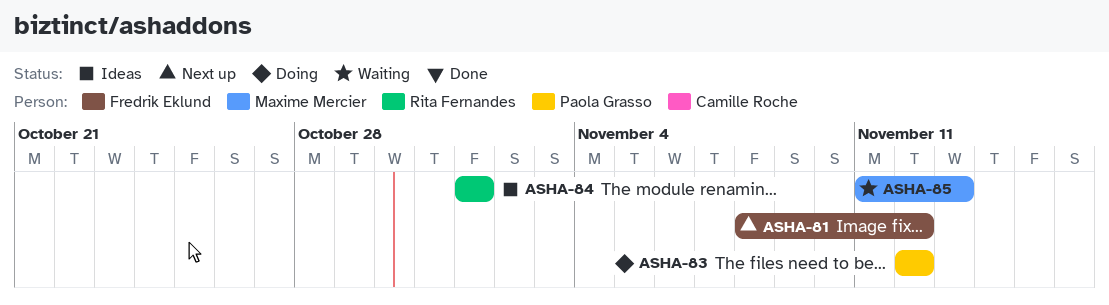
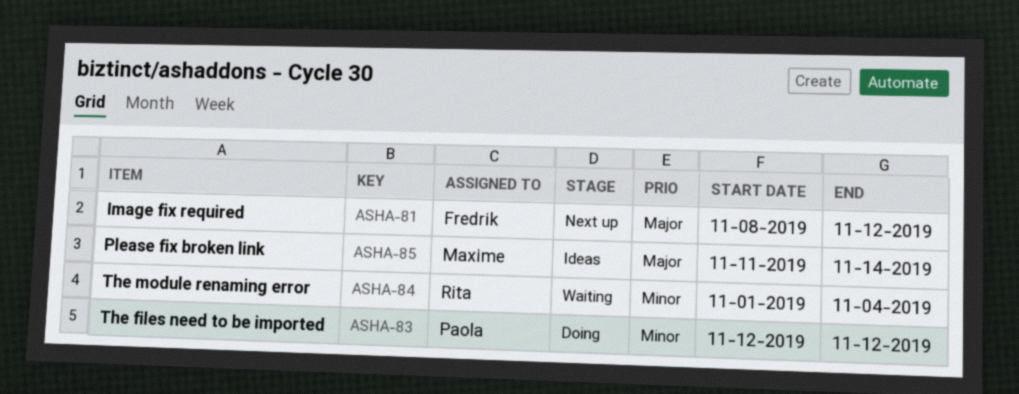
ASHA-84, status: Ideas -> Waiting
ASHA-84, due: Nov 1 -> Nov 4
ASHA-85, status: Waiting -> Ideas
ASHA-85, due: Nov 13 -> Nov 14

